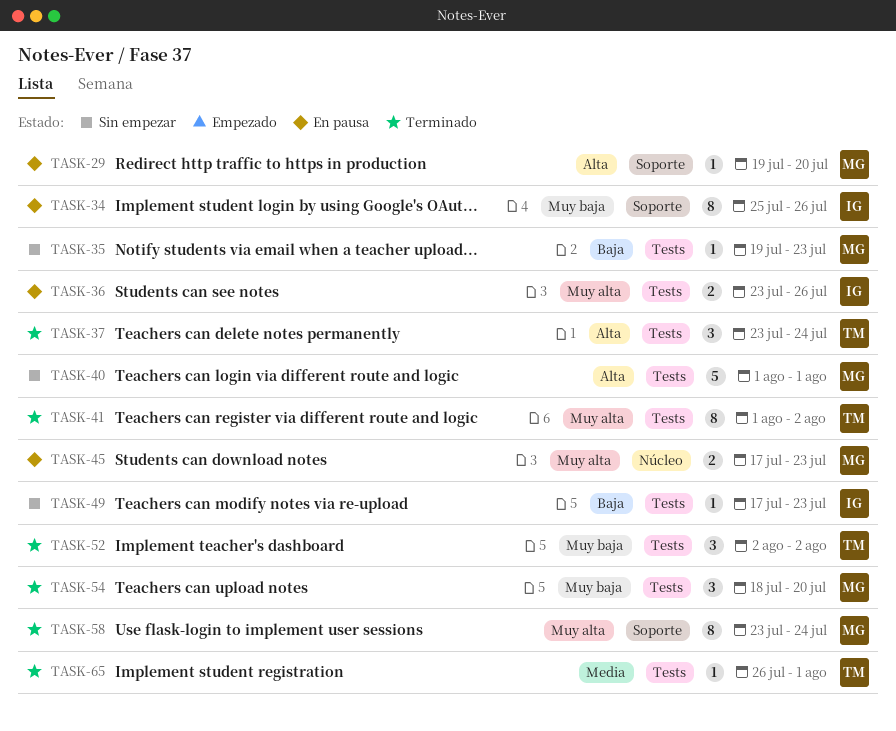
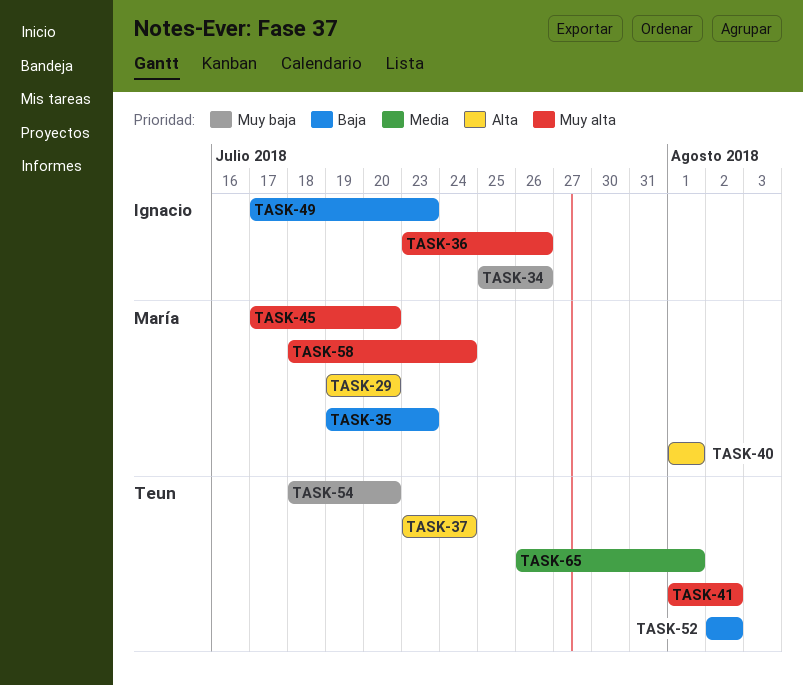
TASK-45, due: Jul 23 -> Jul 20
TASK-52, priority: Muy baja -> Baja
TASK-54, owner: María -> Teun
TASK-58, start: Jul 23 -> Jul 18

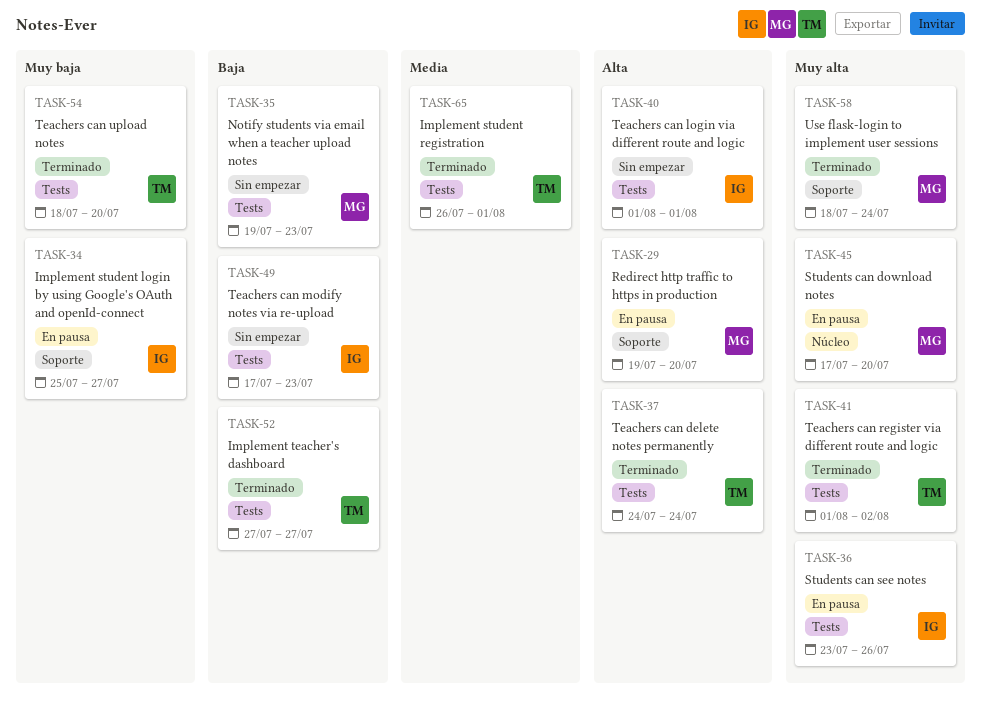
TASK-34, due: Jul 26 -> Jul 27
TASK-37, start: Jul 23 -> Jul 24
TASK-40, owner: María -> Ignacio
TASK-52, start: Aug 2 -> Jul 27
TASK-52, due: Aug 2 -> Jul 27

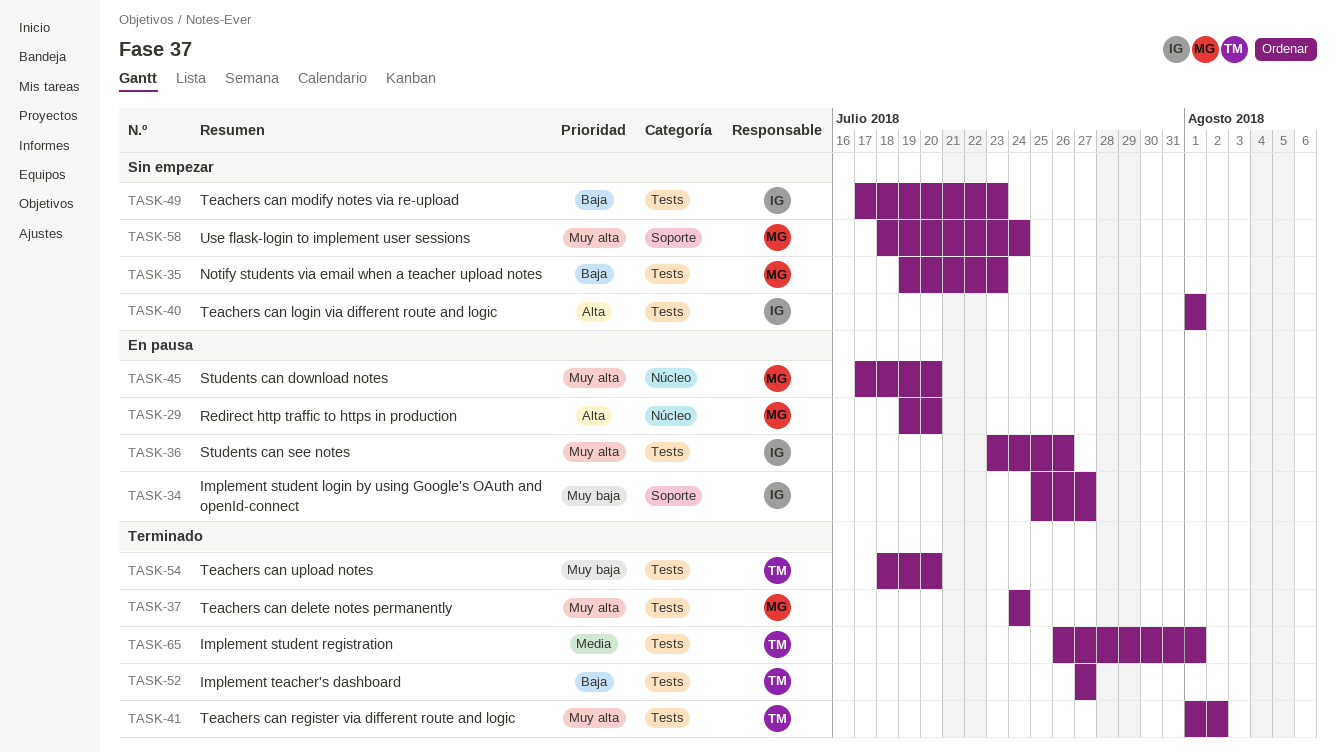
TASK-29, label: Soporte -> Núcleo
TASK-37, owner: TM -> MG
TASK-37, priority: Alta -> Muy alta
TASK-58, status: Terminado -> Sin empezar

